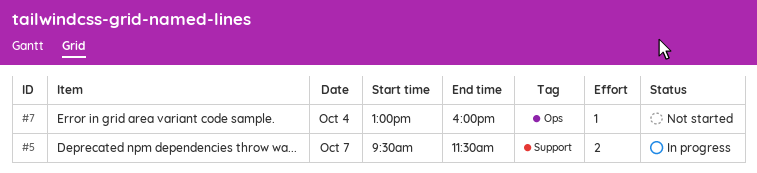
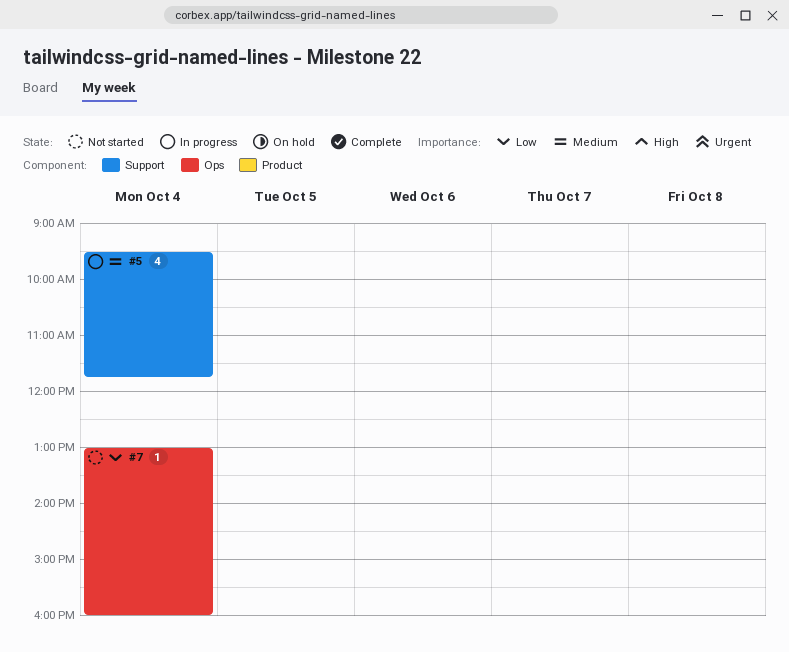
#5, estimate: 2 -> 4
#5, day: Oct 7 -> Oct 4
#5, ends: 11:30 -> 11:45

